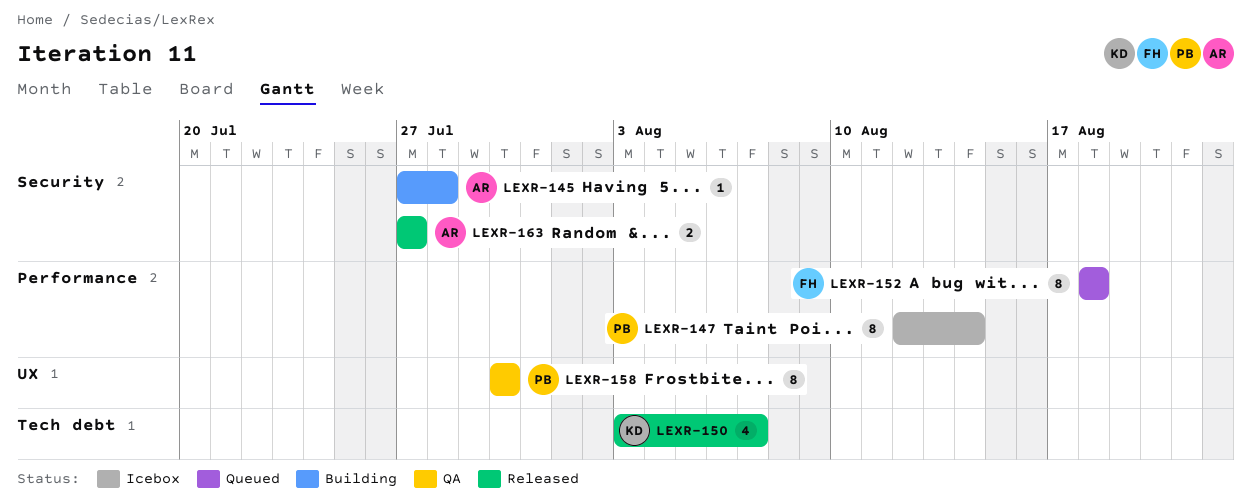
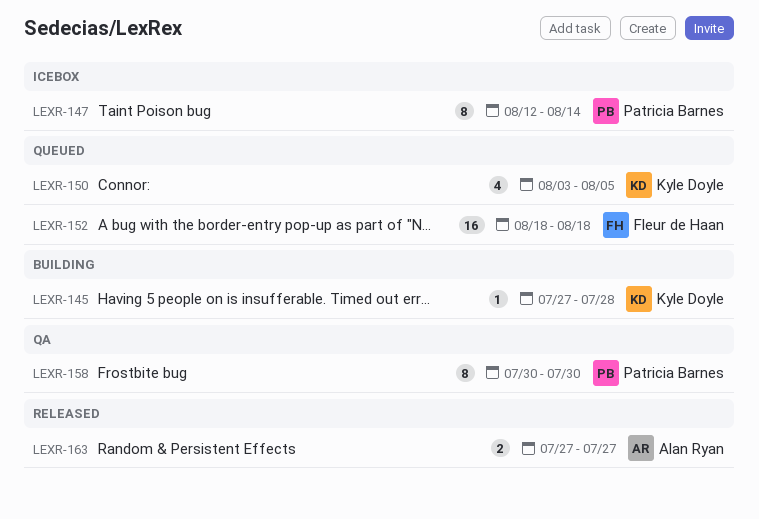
LEXR-145, owner: Alan Ryan -> Kyle Doyle
LEXR-150, status: Released -> Queued
LEXR-150, due: Aug 7 -> Aug 5
LEXR-152, estimate: 8 -> 16

